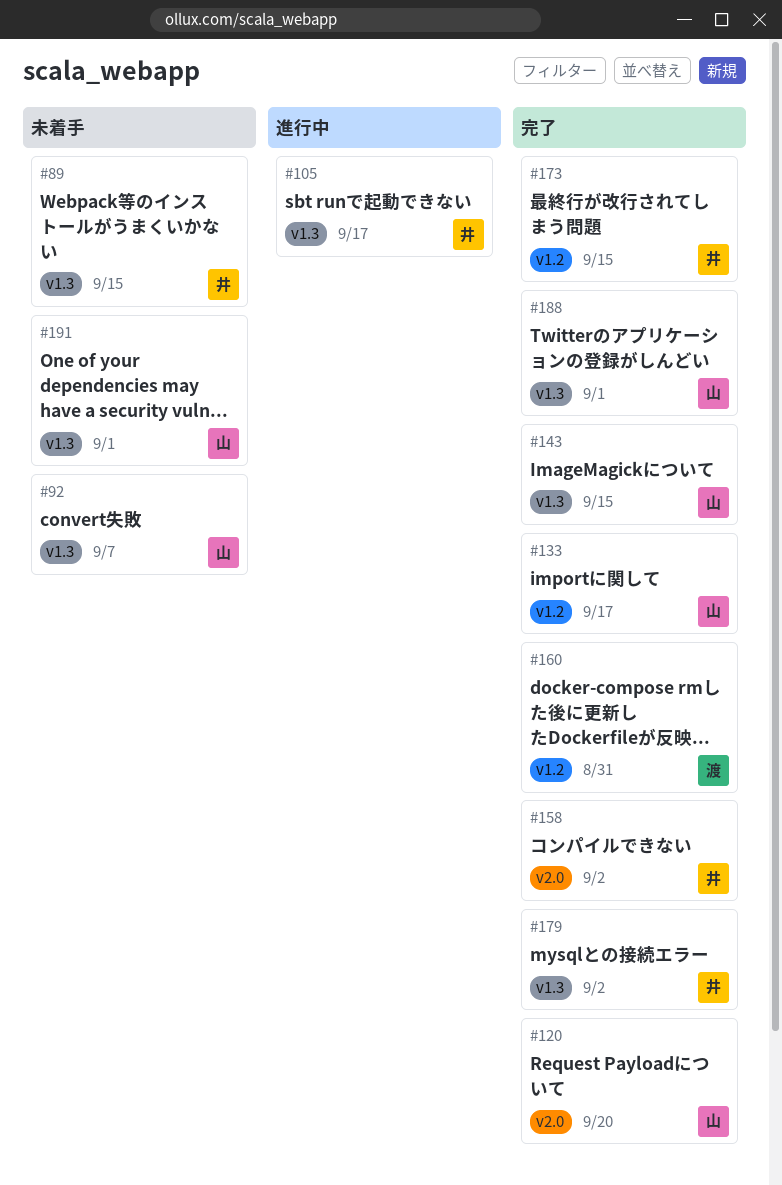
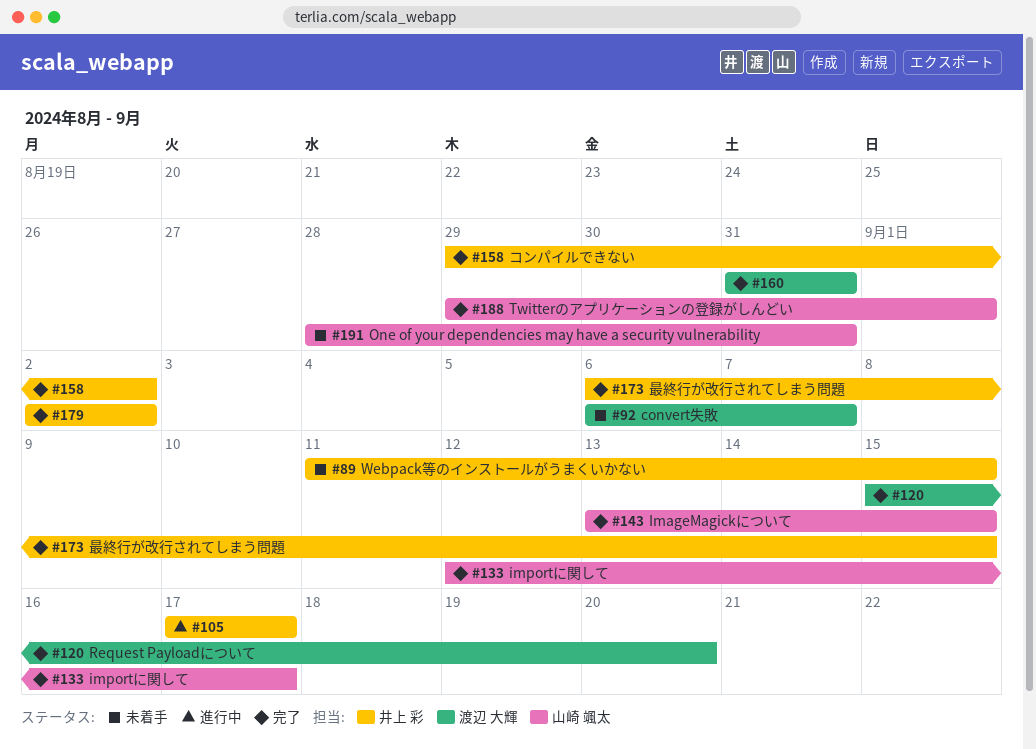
#92, owner: 山崎 颯太 -> 渡辺 大輝
#120, owner: 山崎 颯太 -> 渡辺 大輝
#191, due: Sep 1 -> Aug 31

